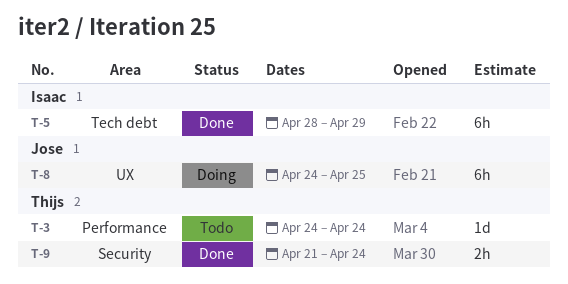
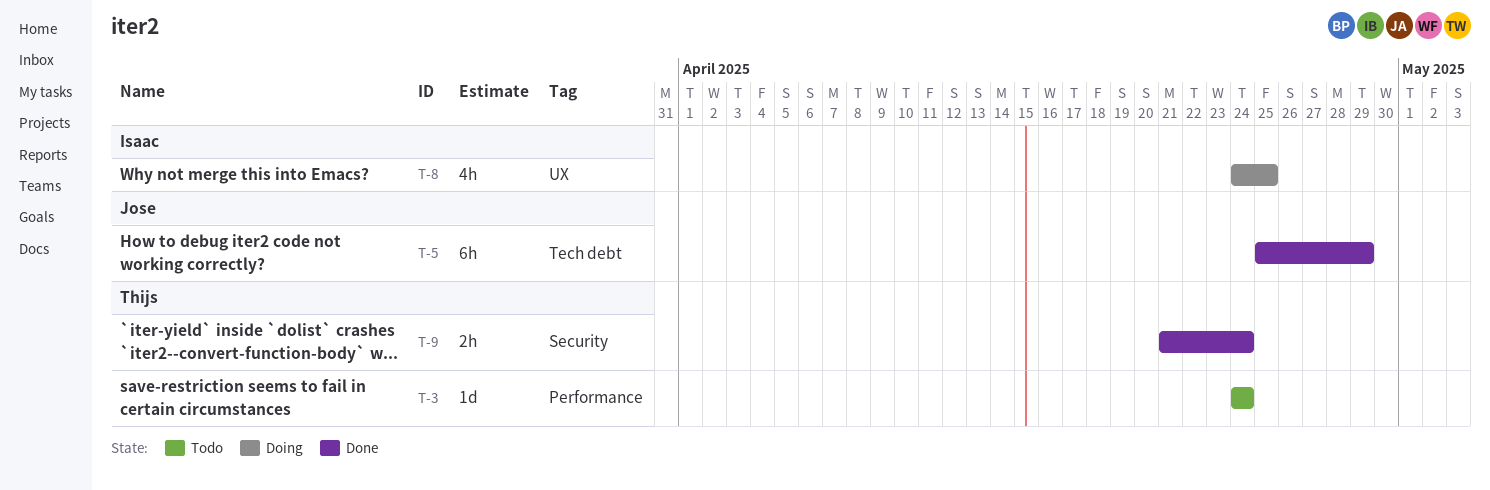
T-5, owner: Isaac -> Jose
T-5, start: Apr 28 -> Apr 25
T-8, owner: Jose -> Isaac
T-8, estimate: 6h -> 4h

